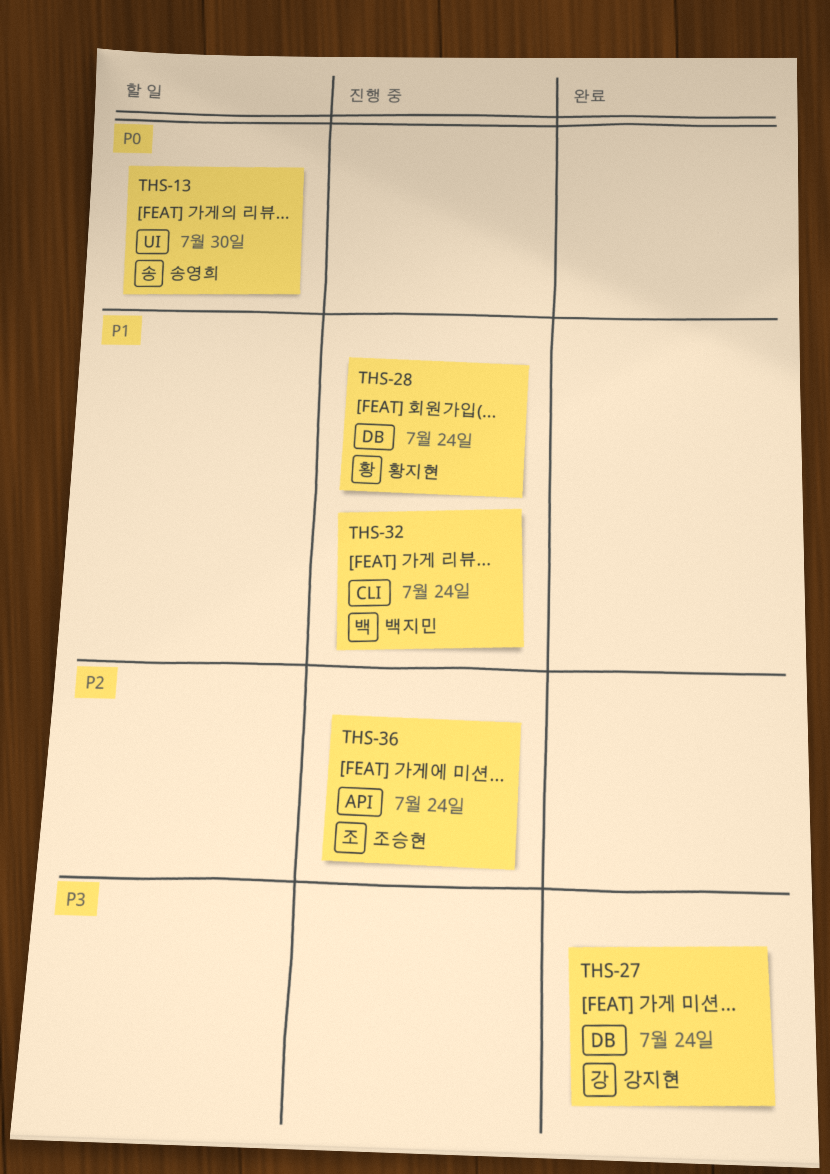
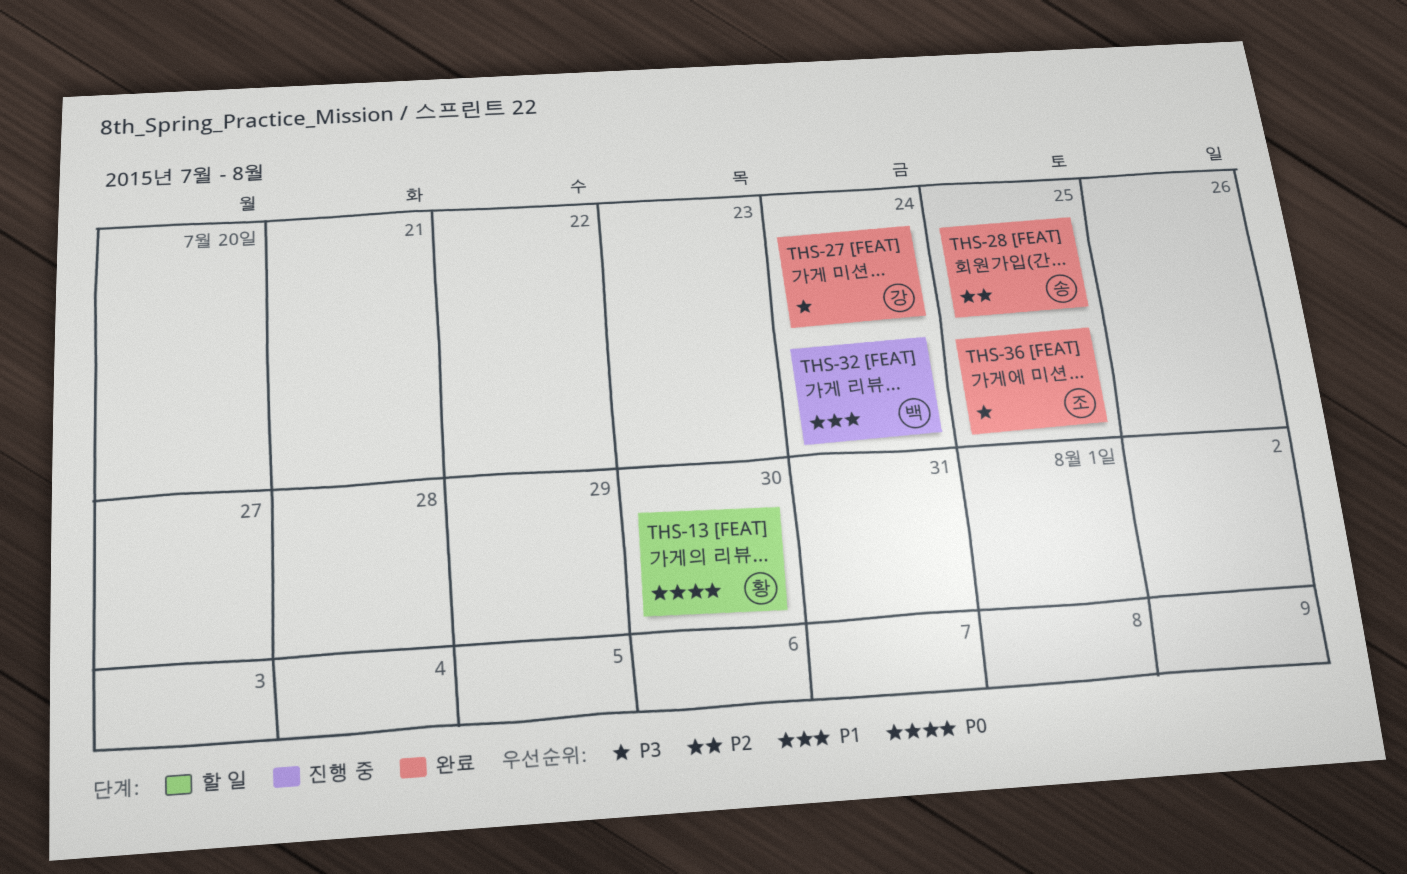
THS-13, owner: 송영희 -> 황지현
THS-28, status: 진행 중 -> 완료
THS-28, owner: 황지현 -> 송영희
THS-28, priority: P1 -> P2
THS-28, due: Jul 24 -> Jul 25
THS-36, status: 진행 중 -> 완료
THS-36, priority: P2 -> P3
THS-36, due: Jul 24 -> Jul 25

